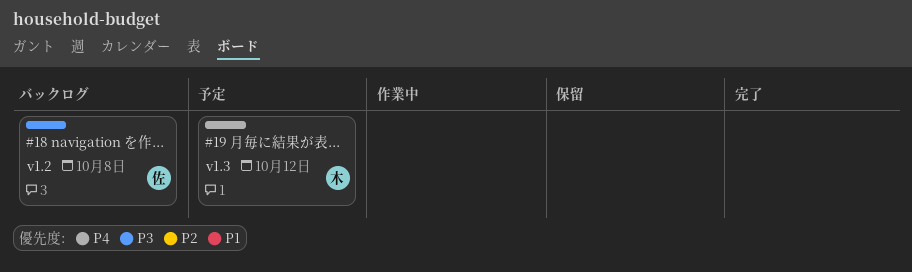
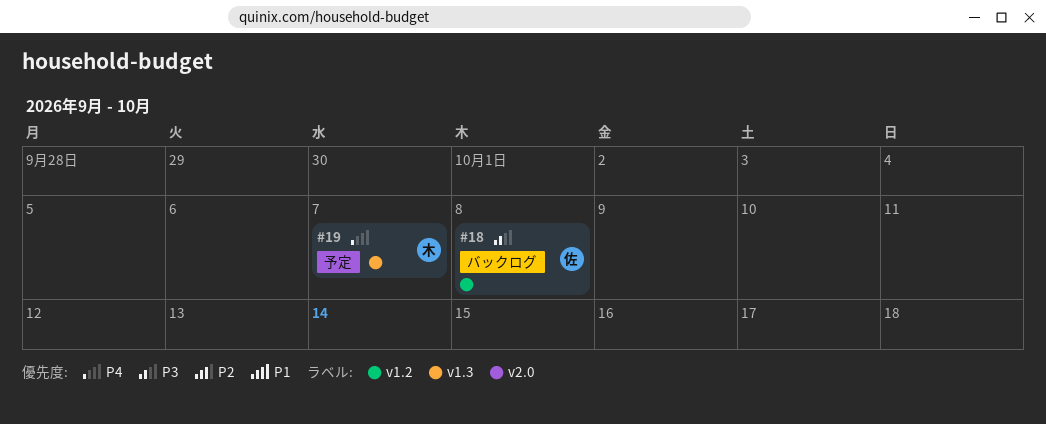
#19, due: Oct 12 -> Oct 7

